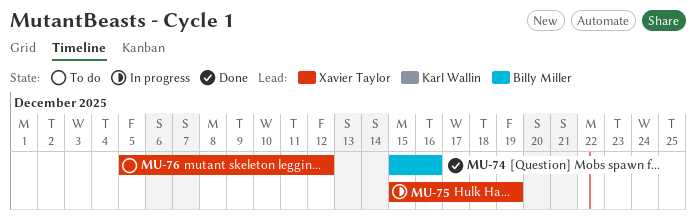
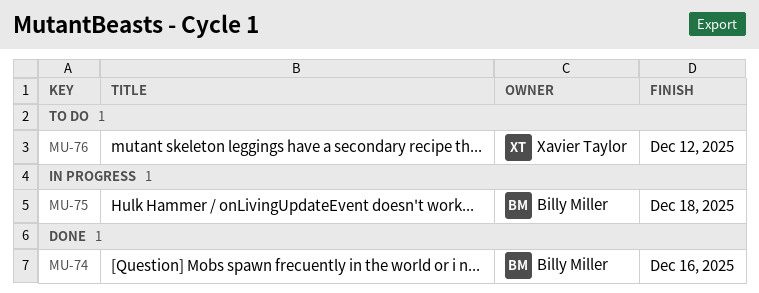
MU-75, owner: Xavier Taylor -> Billy Miller
MU-75, due: Dec 19 -> Dec 18

